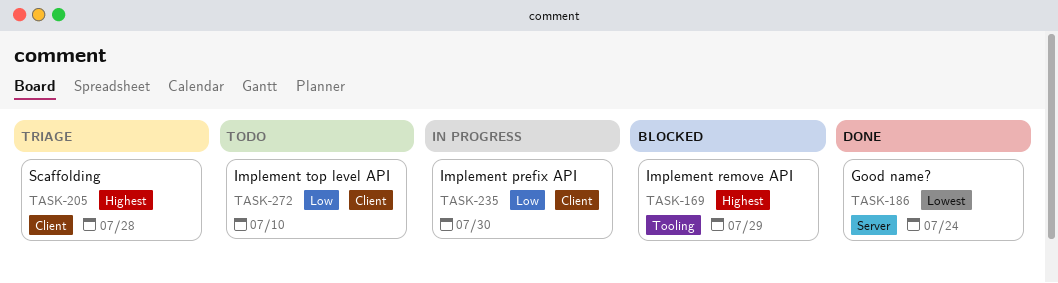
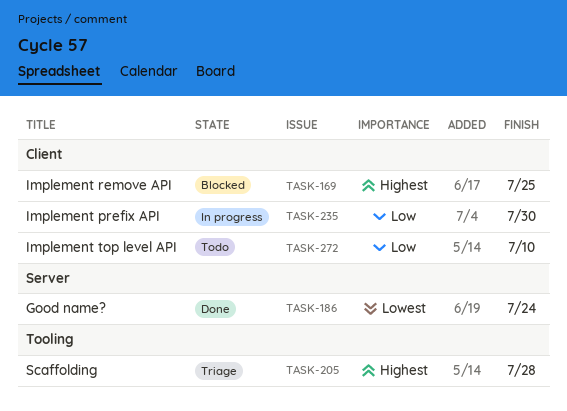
TASK-169, label: Tooling -> Client
TASK-169, due: Jul 29 -> Jul 25
TASK-205, label: Client -> Tooling

